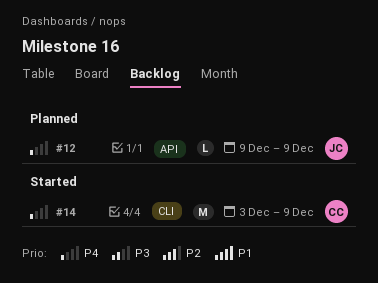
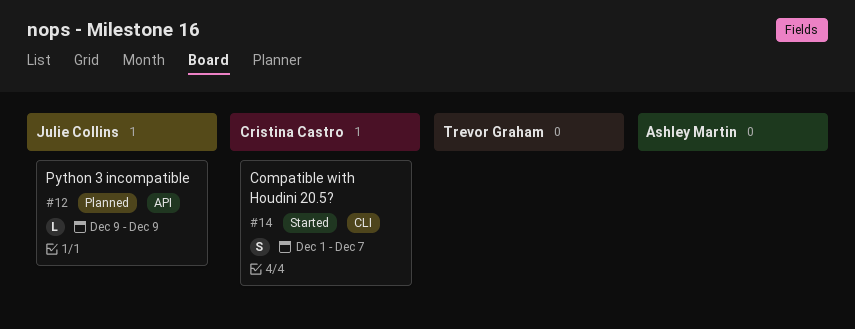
#14, estimate: M -> S
#14, start: Dec 3 -> Dec 1
#14, due: Dec 9 -> Dec 7

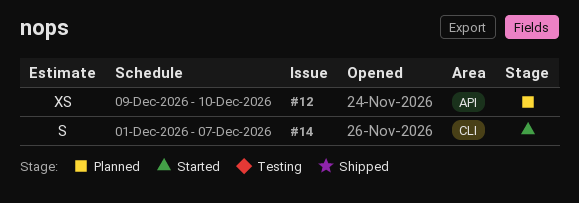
#12, estimate: L -> XS
#12, due: Dec 9 -> Dec 10

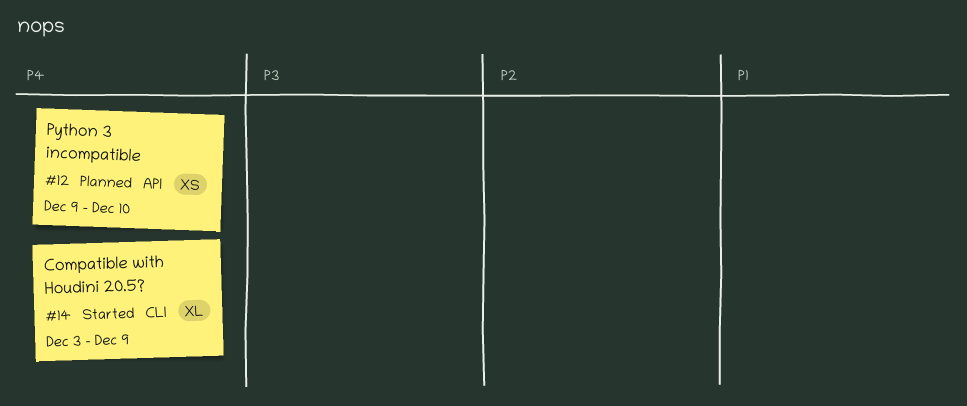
#14, estimate: S -> XL
#14, start: Dec 1 -> Dec 3
#14, due: Dec 7 -> Dec 9

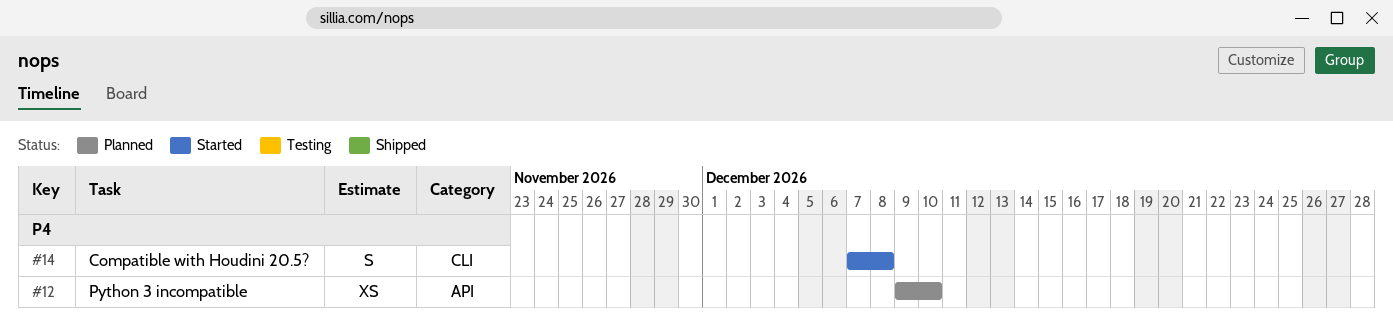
#14, estimate: XL -> S
#14, start: Dec 3 -> Dec 7
#14, due: Dec 9 -> Dec 8

